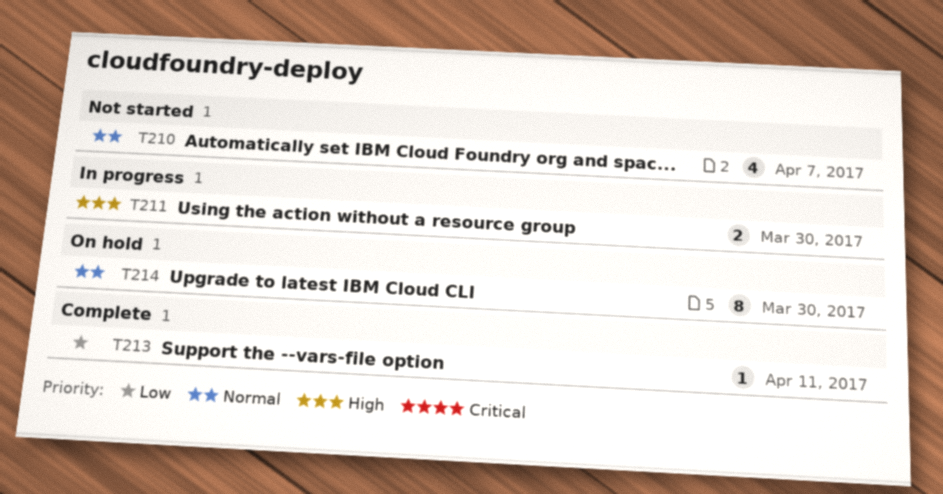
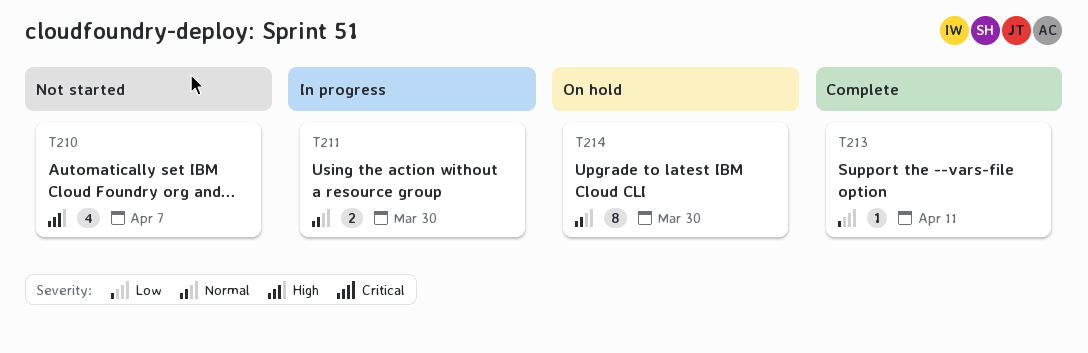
T210, priority: Normal -> High
T211, priority: High -> Normal

